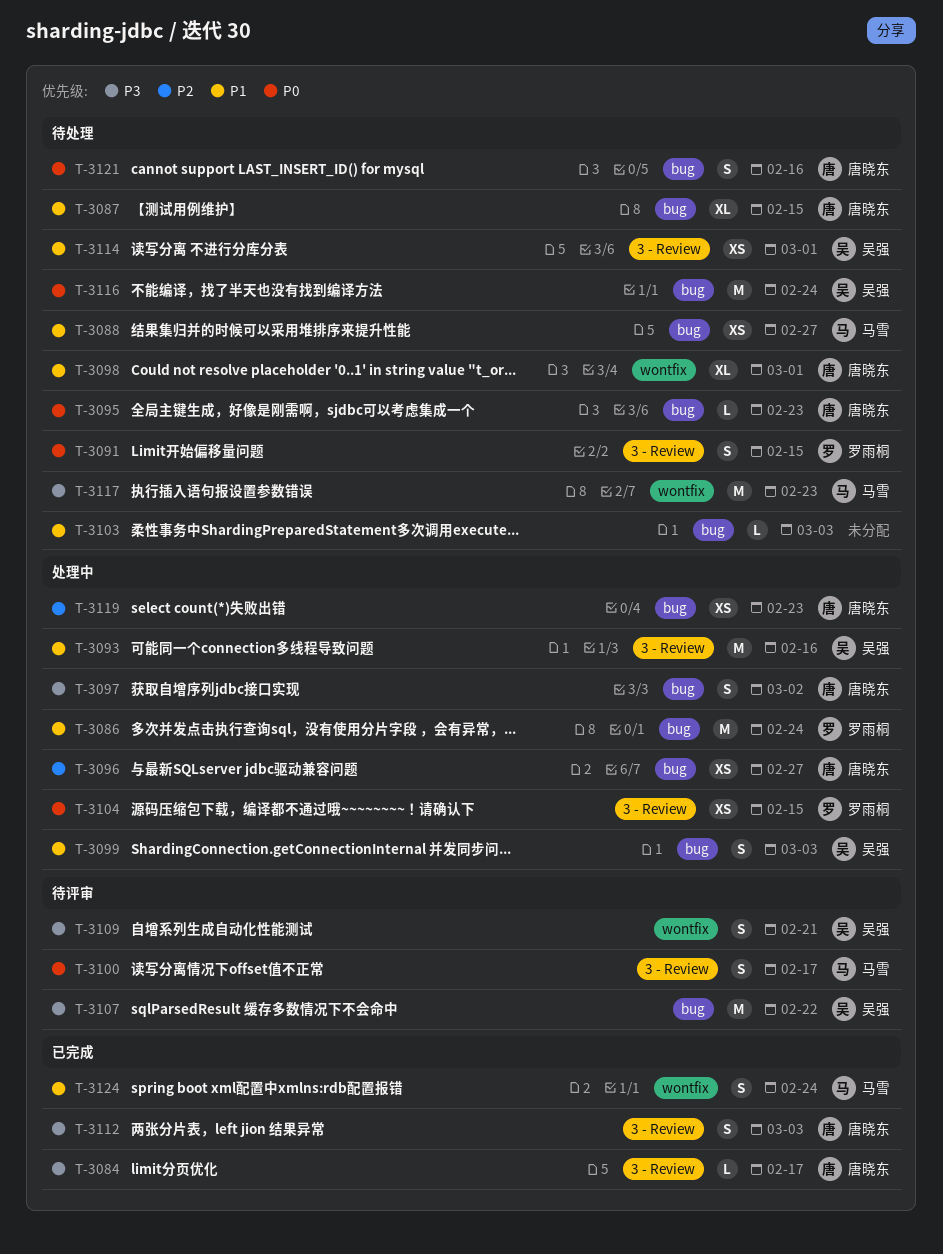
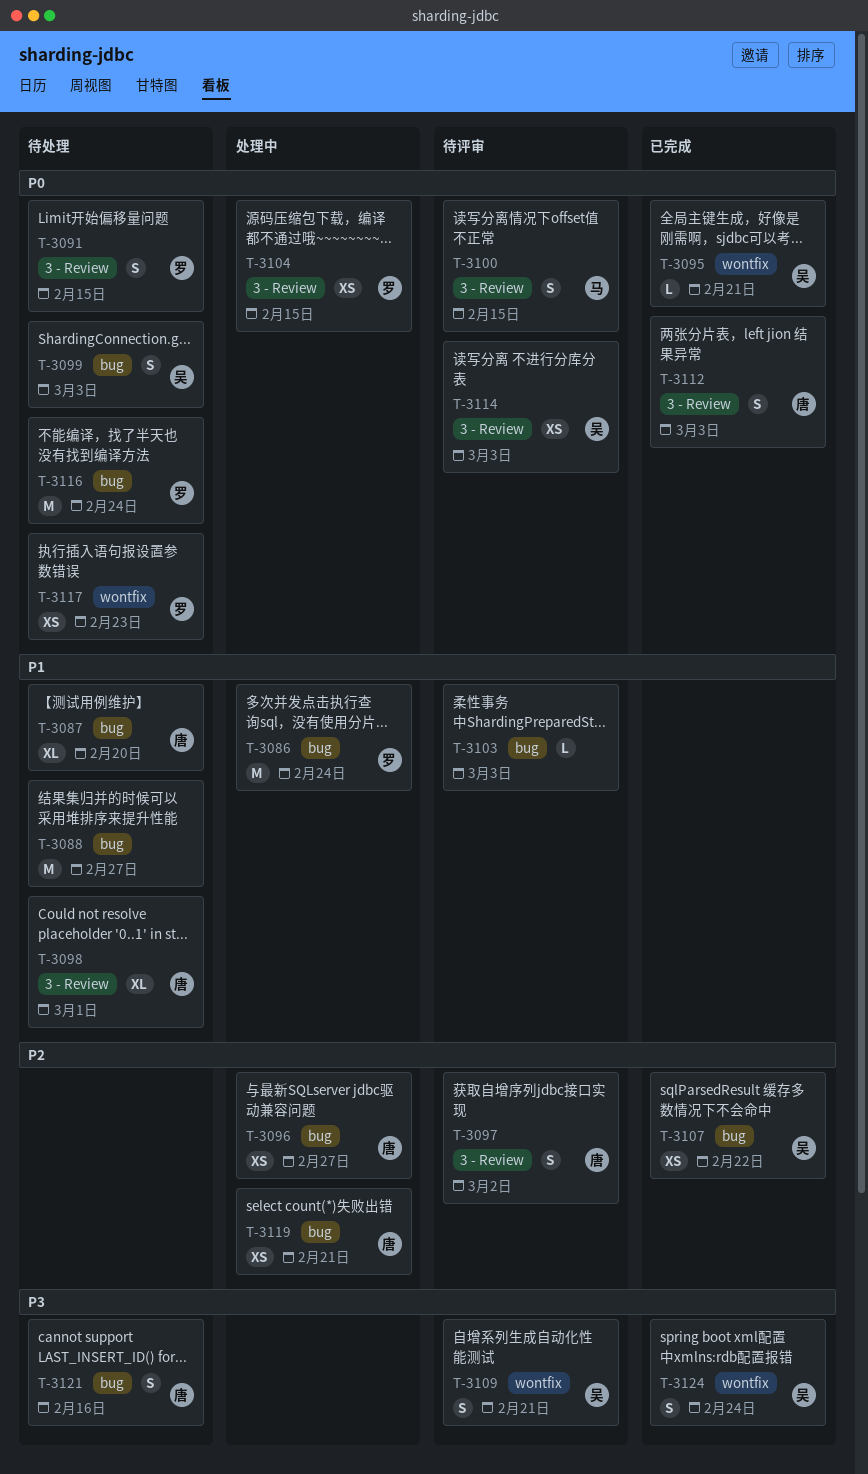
T-3084: present -> none
T-3087, due: Feb 15 -> Feb 20
T-3088, owner: 马雪 -> none
T-3088, estimate: XS -> M
T-3093: present -> none
T-3095, status: 待处理 -> 已完成
T-3095, owner: 唐晓东 -> 吴强
T-3095, label: bug -> wontfix
T-3095, due: Feb 23 -> Feb 21
T-3097, status: 处理中 -> 待评审
T-3097, priority: P3 -> P2
T-3097, label: bug -> 3 - Review
T-3098, label: wontfix -> 3 - Review
T-3099, status: 处理中 -> 待处理
T-3099, priority: P1 -> P0
T-3100, due: Feb 17 -> Feb 15
T-3103, status: 待处理 -> 待评审
T-3107, status: 待评审 -> 已完成
T-3107, priority: P3 -> P2
T-3107, estimate: M -> XS
T-3112, priority: P3 -> P0
T-3114, status: 待处理 -> 待评审
T-3114, priority: P1 -> P0
T-3114, due: Mar 1 -> Mar 3
T-3116, owner: 吴强 -> 罗雨桐
T-3117, owner: 马雪 -> 罗雨桐
T-3117, priority: P3 -> P0
T-3117, estimate: M -> XS
T-3119, due: Feb 23 -> Feb 21
T-3121, priority: P0 -> P3
T-3124, owner: 马雪 -> 吴强
T-3124, priority: P1 -> P3

